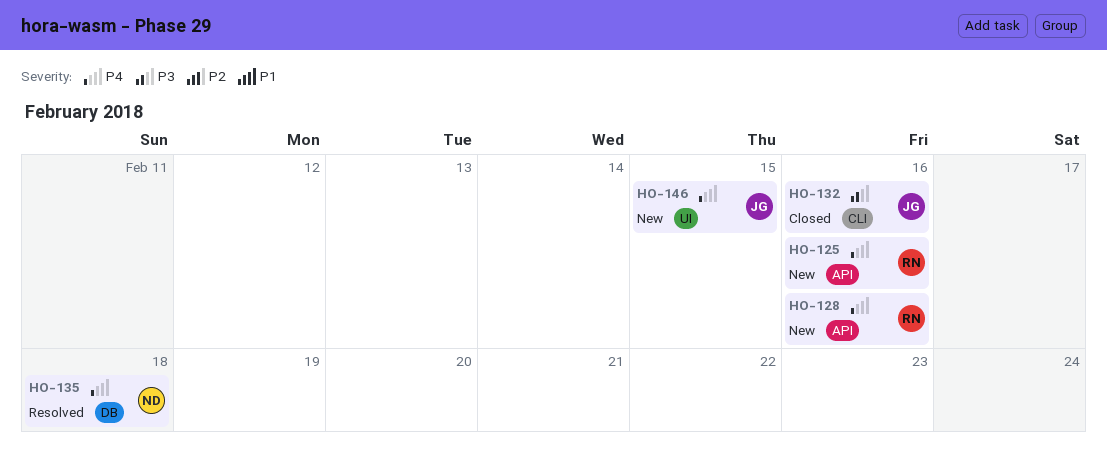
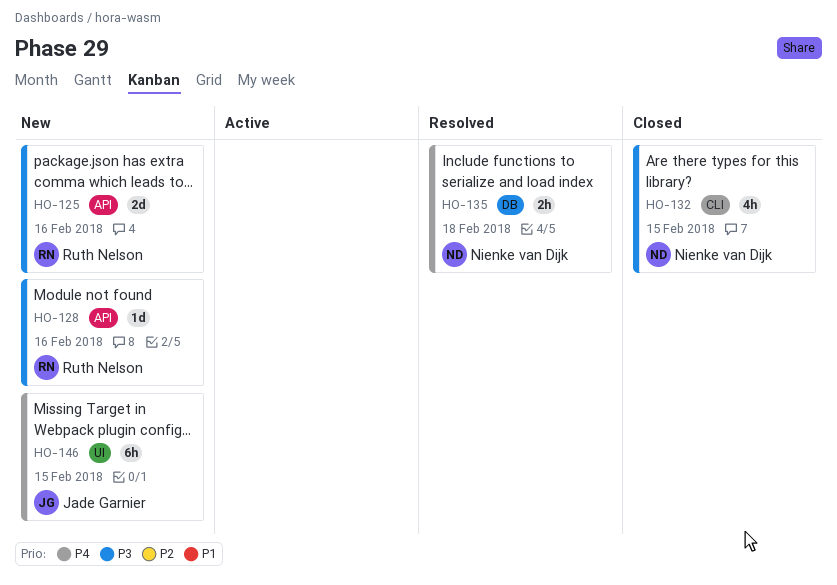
HO-125, priority: P4 -> P3
HO-128, priority: P4 -> P3
HO-132, owner: Jade Garnier -> Nienke van Dijk
HO-132, due: Feb 16 -> Feb 15

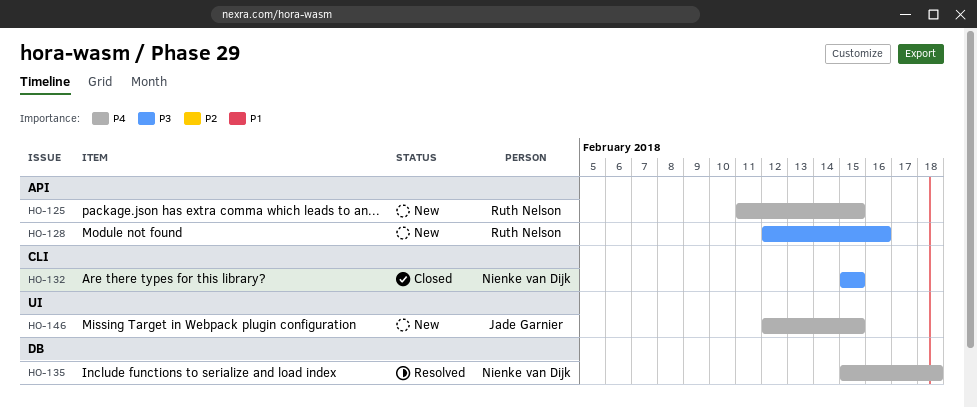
HO-125, priority: P3 -> P4
HO-125, due: Feb 16 -> Feb 15

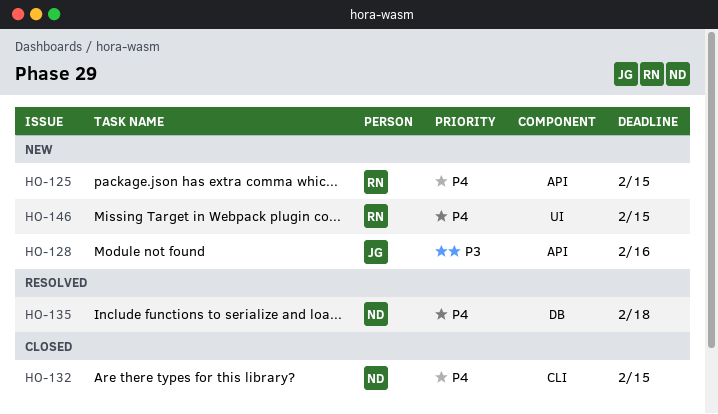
HO-128, owner: Ruth Nelson -> Jade Garnier
HO-132, priority: P3 -> P4
HO-146, owner: Jade Garnier -> Ruth Nelson

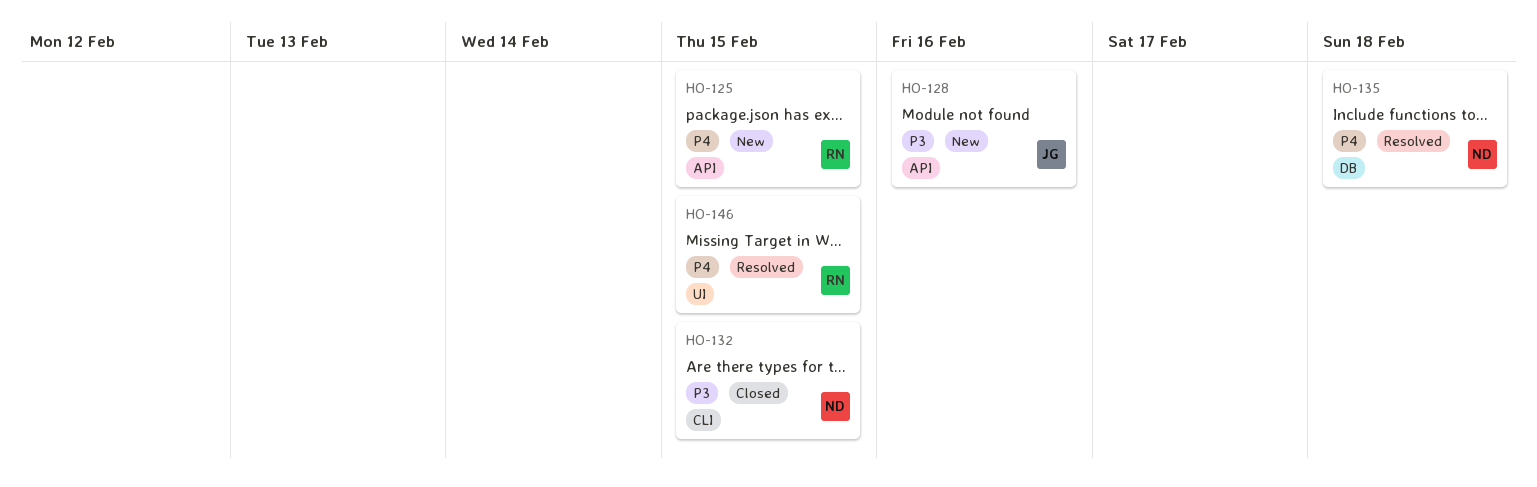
HO-132, priority: P4 -> P3
HO-146, status: New -> Resolved

